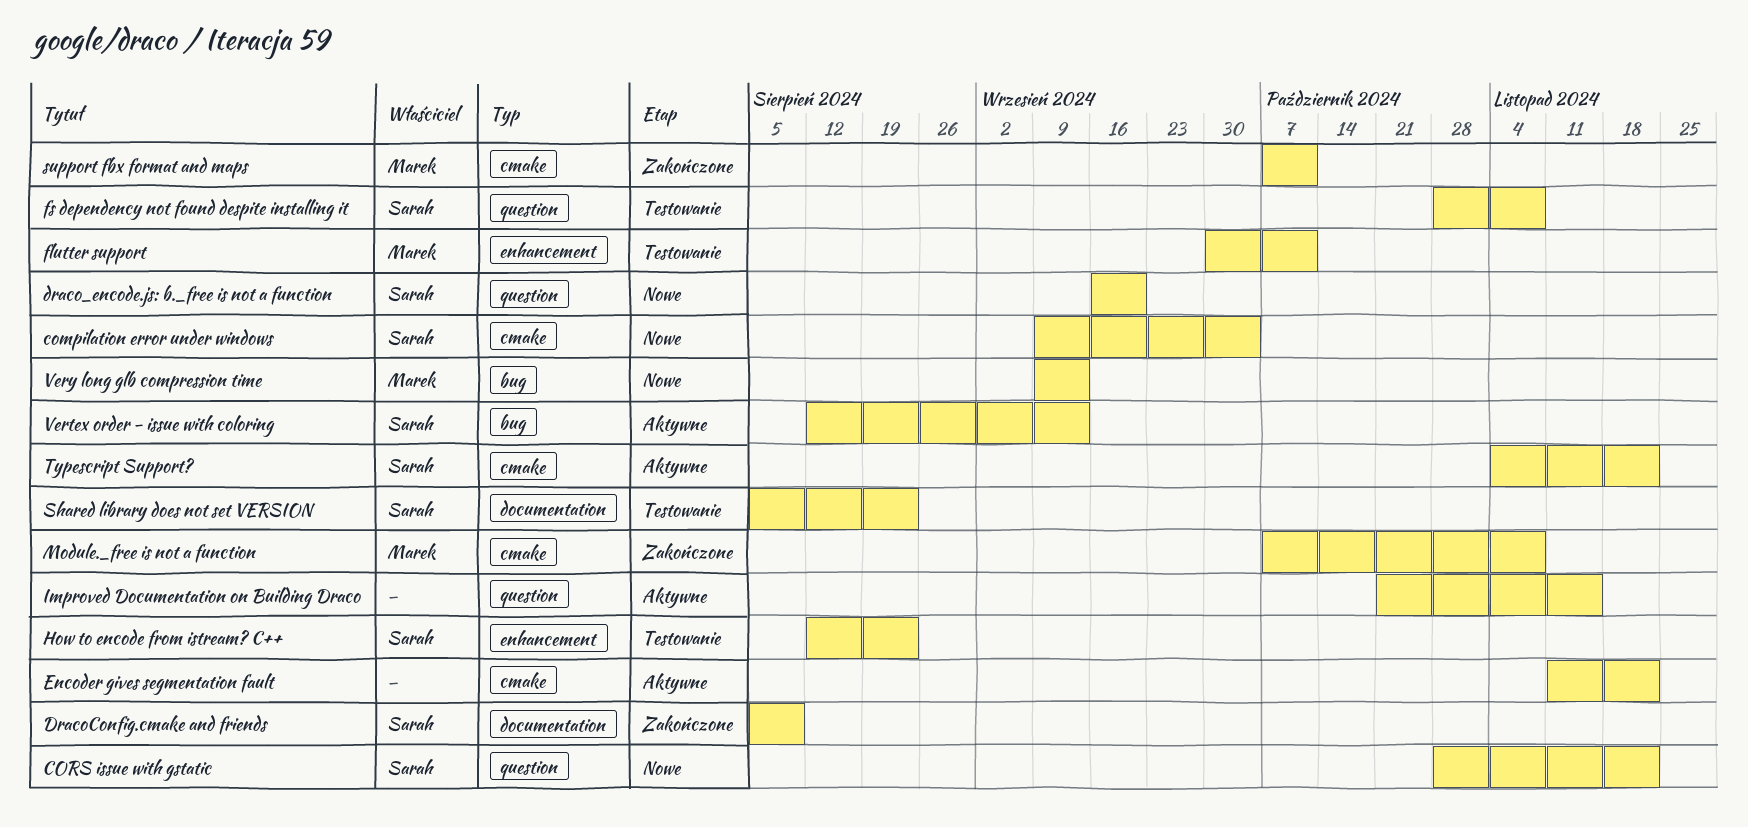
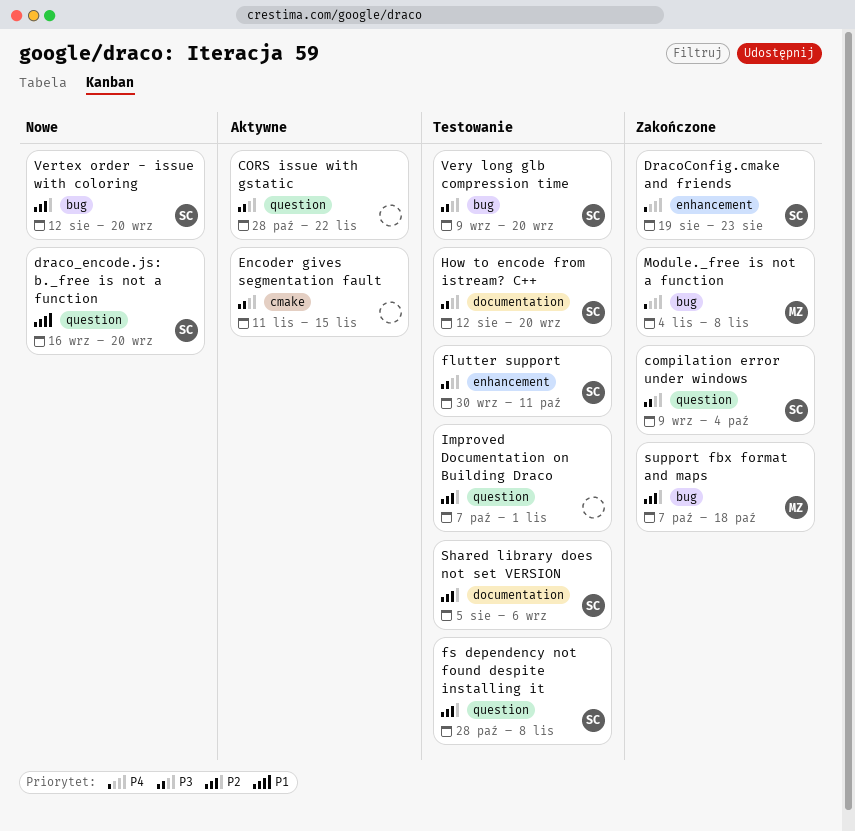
compilation error under windows, status: Nowe -> Zakończone
compilation error under windows, label: cmake -> question
CORS issue with gstatic, status: Nowe -> Aktywne
CORS issue with gstatic, owner: Sarah -> none
DracoConfig.cmake and friends, label: documentation -> enhancement
DracoConfig.cmake and friends, start: Aug 5 -> Aug 19
DracoConfig.cmake and friends, due: Aug 9 -> Aug 23
Encoder gives segmentation fault, due: Nov 22 -> Nov 15
flutter support, owner: Marek -> Sarah
How to encode from istream? C++, label: enhancement -> documentation
How to encode from istream? C++, due: Aug 23 -> Sep 20
Improved Documentation on Building Draco, status: Aktywne -> Testowanie
Improved Documentation on Building Draco, start: Oct 21 -> Oct 7
Improved Documentation on Building Draco, due: Nov 15 -> Nov 1
Module._free is not a function, label: cmake -> bug
Module._free is not a function, start: Oct 7 -> Nov 4
Shared library does not set VERSION, due: Aug 23 -> Sep 6
support fbx format and maps, label: cmake -> bug
support fbx format and maps, due: Oct 11 -> Oct 18
Typescript Support?: present -> none
Vertex order - issue with coloring, status: Aktywne -> Nowe
Vertex order - issue with coloring, due: Sep 13 -> Sep 20
Very long glb compression time, status: Nowe -> Testowanie
Very long glb compression time, owner: Marek -> Sarah
Very long glb compression time, due: Sep 13 -> Sep 20

